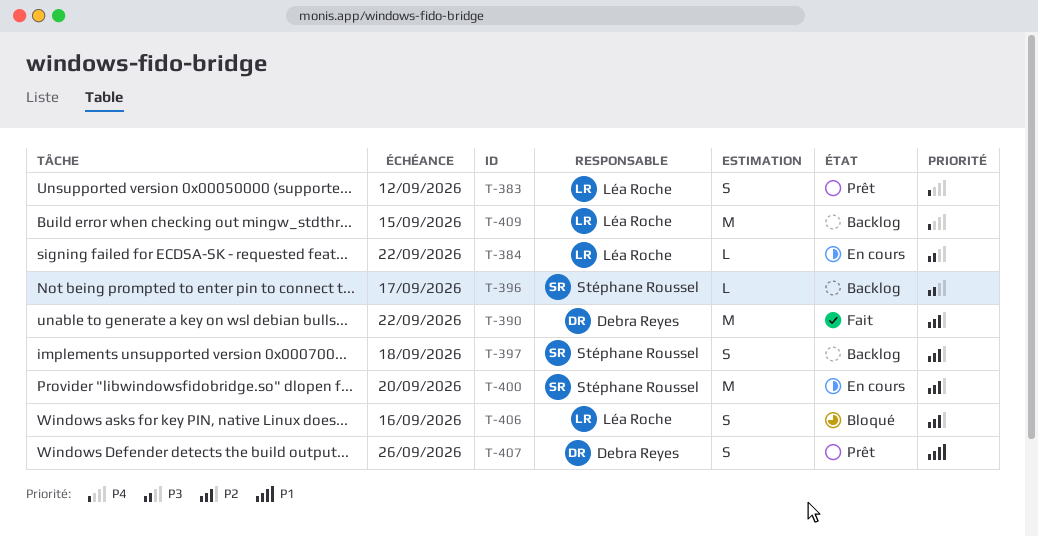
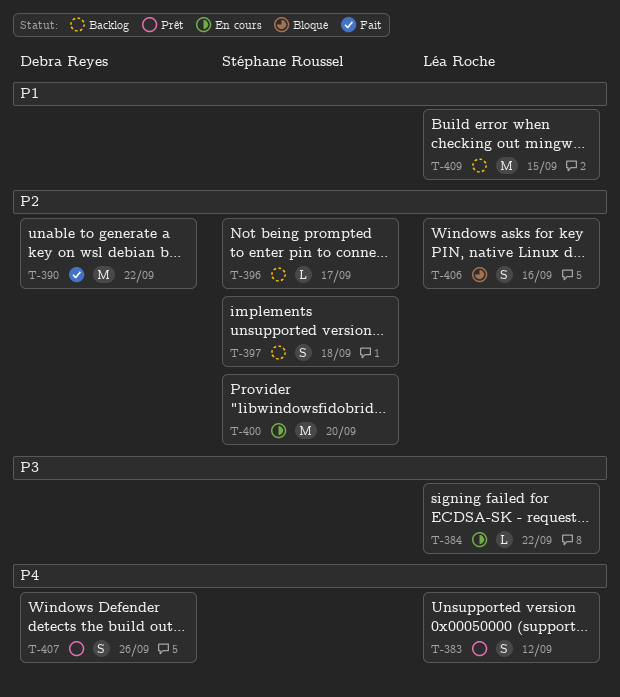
T-396, priority: P3 -> P2
T-407, priority: P1 -> P4
T-409, priority: P4 -> P1

